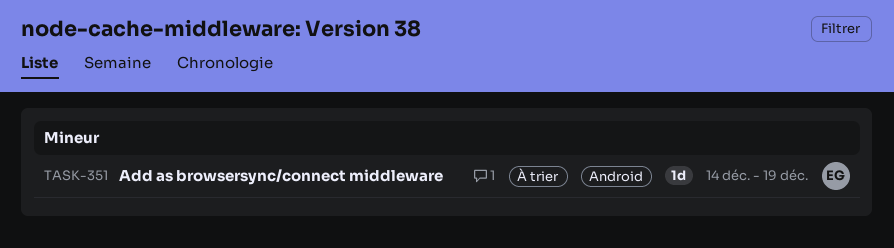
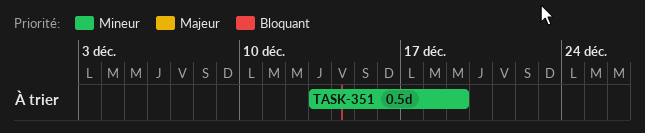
TASK-351, estimate: 1d -> 0.5d
TASK-351, start: Dec 14 -> Dec 13

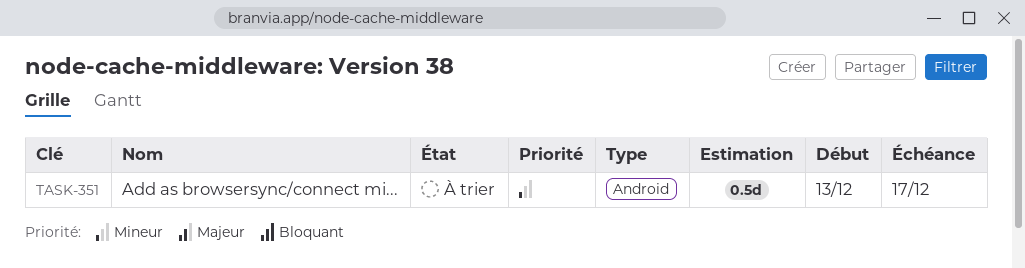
TASK-351, due: Dec 19 -> Dec 17

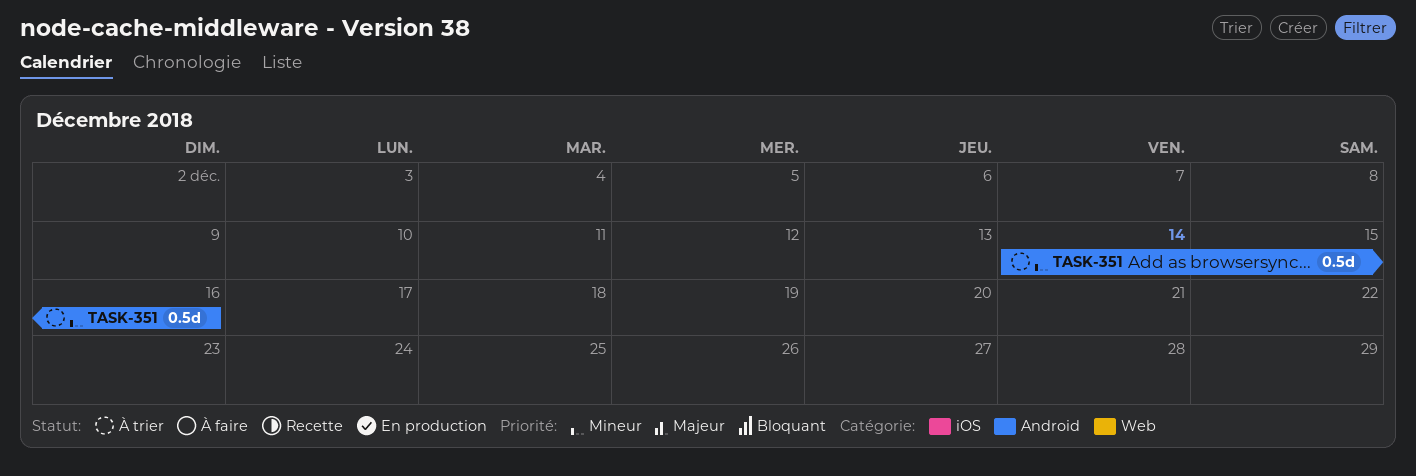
TASK-351, start: Dec 13 -> Dec 14
TASK-351, due: Dec 17 -> Dec 16

